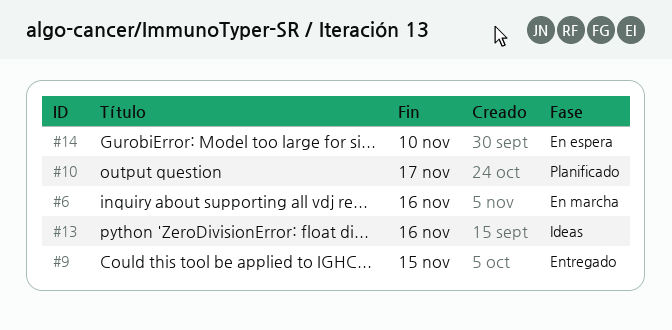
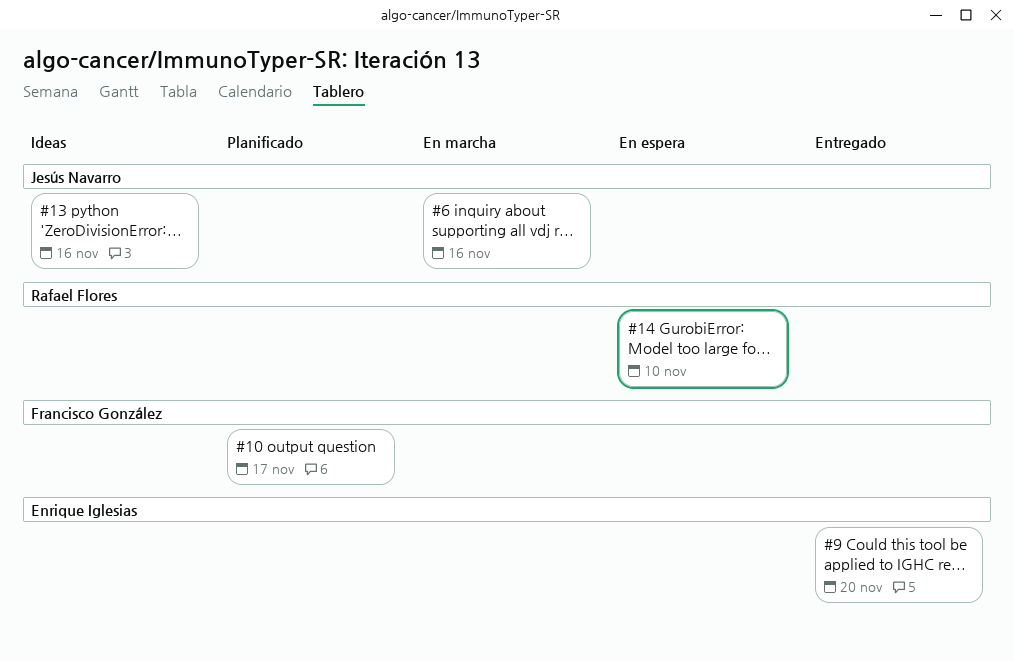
#9, due: Nov 15 -> Nov 20

